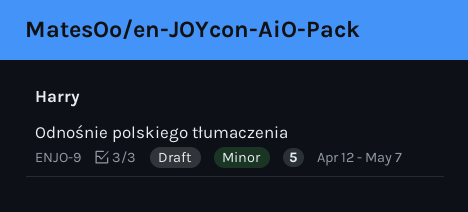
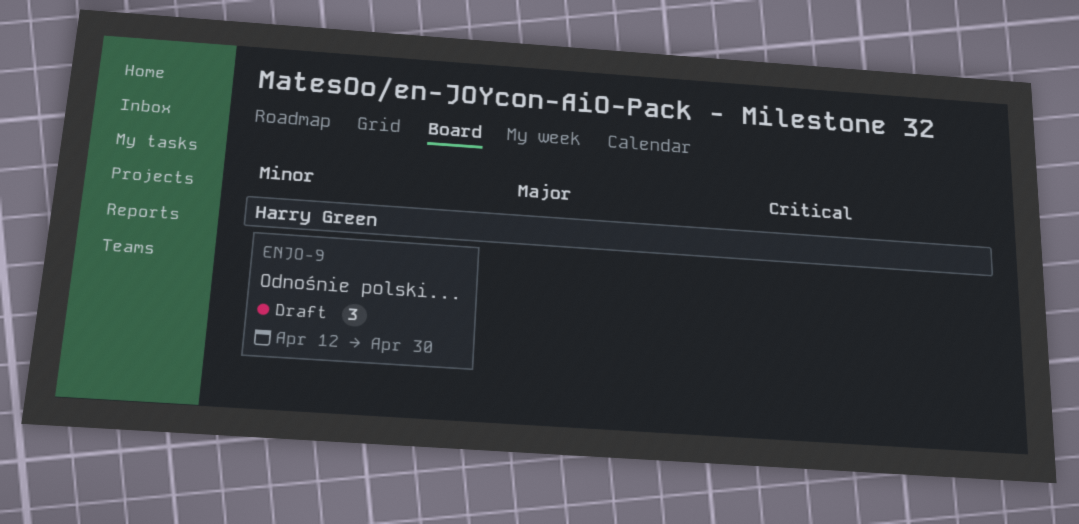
ENJO-9, estimate: 5 -> 3
ENJO-9, due: May 7 -> Apr 30

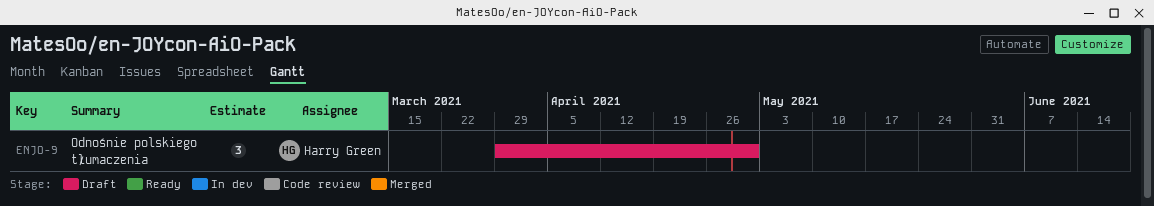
ENJO-9, start: Apr 12 -> Mar 29

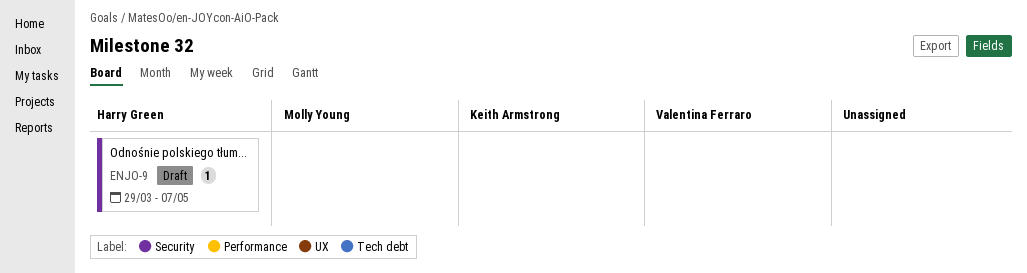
ENJO-9, estimate: 3 -> 1
ENJO-9, due: Apr 30 -> May 7

